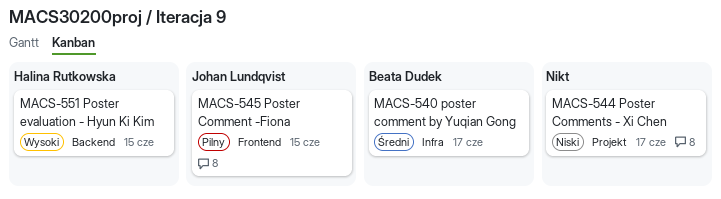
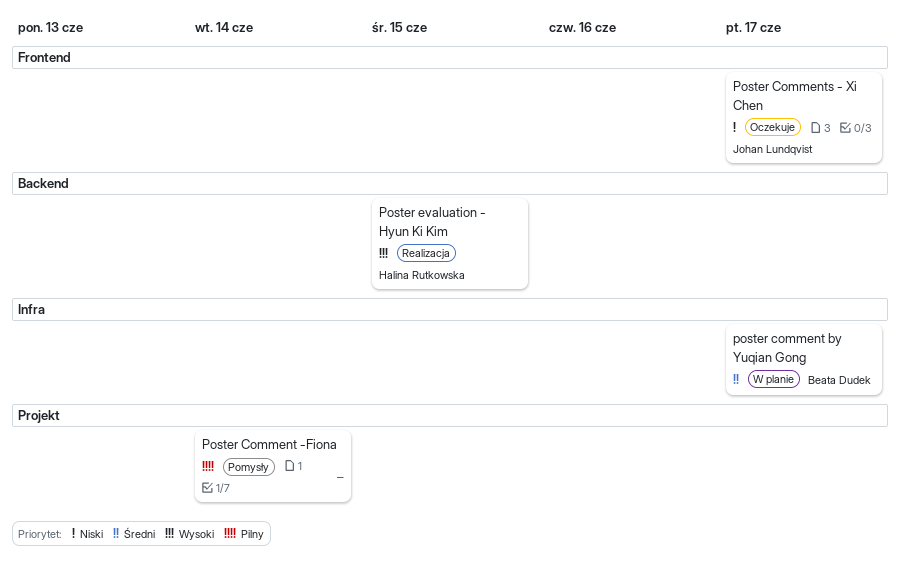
Poster Comment -Fiona, owner: Johan Lundqvist -> none
Poster Comment -Fiona, label: Frontend -> Projekt
Poster Comment -Fiona, due: Jun 15 -> Jun 14
Poster Comments - Xi Chen, owner: none -> Johan Lundqvist
Poster Comments - Xi Chen, label: Projekt -> Frontend

